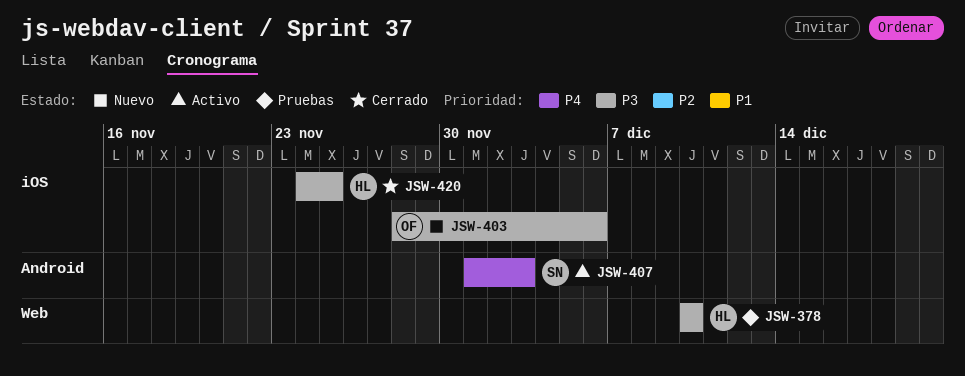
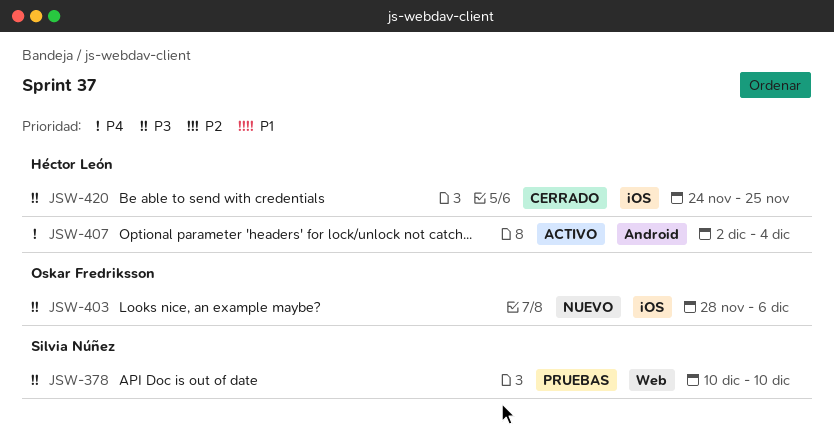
JSW-378, owner: Héctor León -> Silvia Núñez
JSW-407, owner: Silvia Núñez -> Héctor León
JSW-407, start: Dec 1 -> Dec 2
JSW-407, due: Dec 3 -> Dec 4

